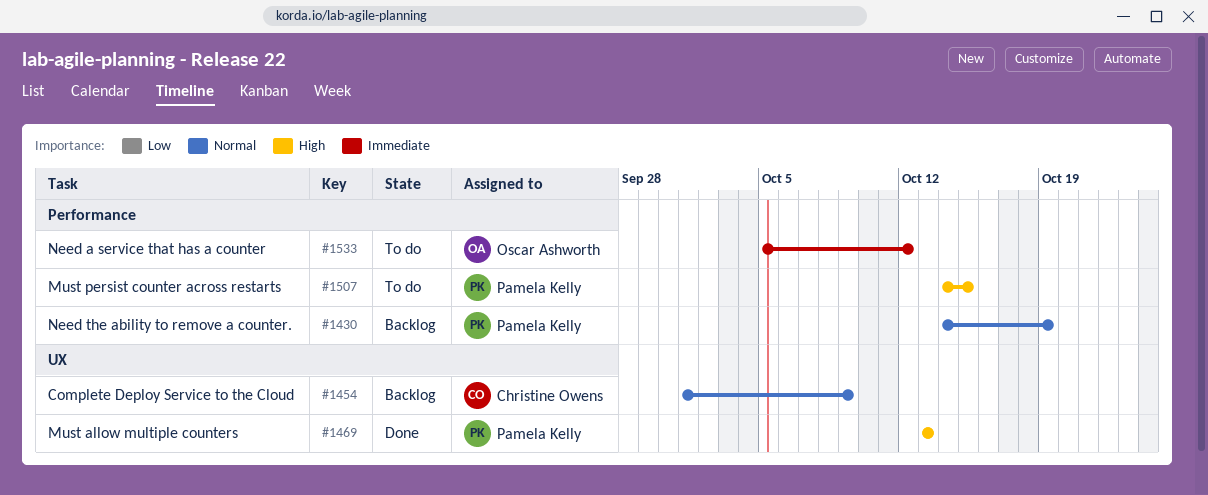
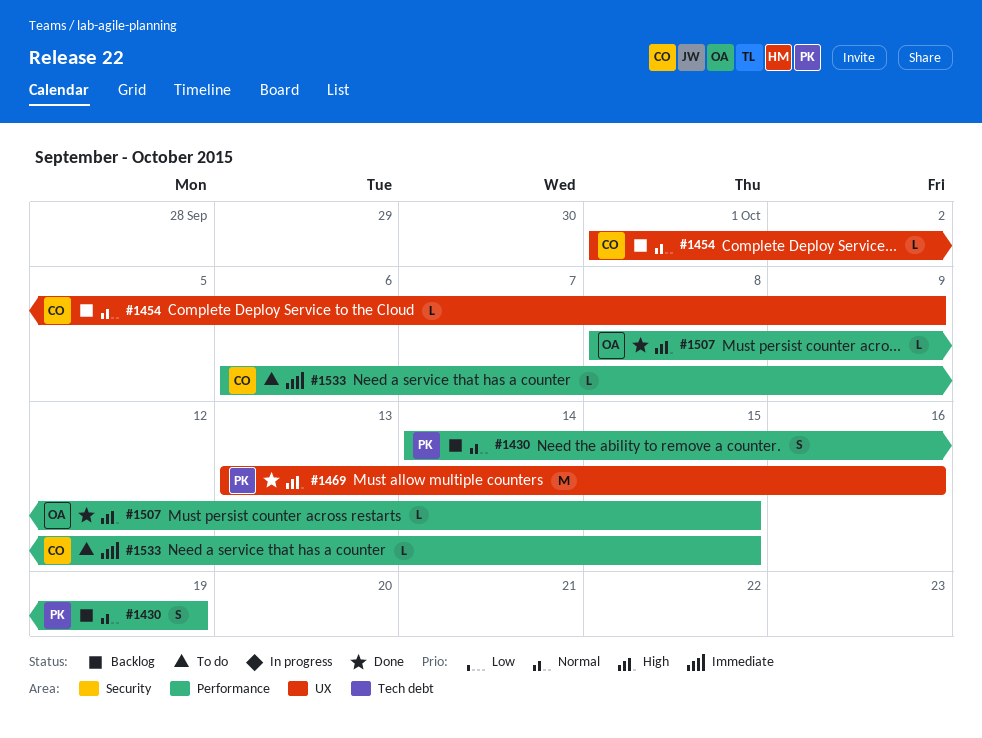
#1469, due: Oct 13 -> Oct 16
#1507, status: To do -> Done
#1507, owner: Pamela Kelly -> Oscar Ashworth
#1507, start: Oct 14 -> Oct 8
#1533, owner: Oscar Ashworth -> Christine Owens
#1533, start: Oct 5 -> Oct 6
#1533, due: Oct 12 -> Oct 15

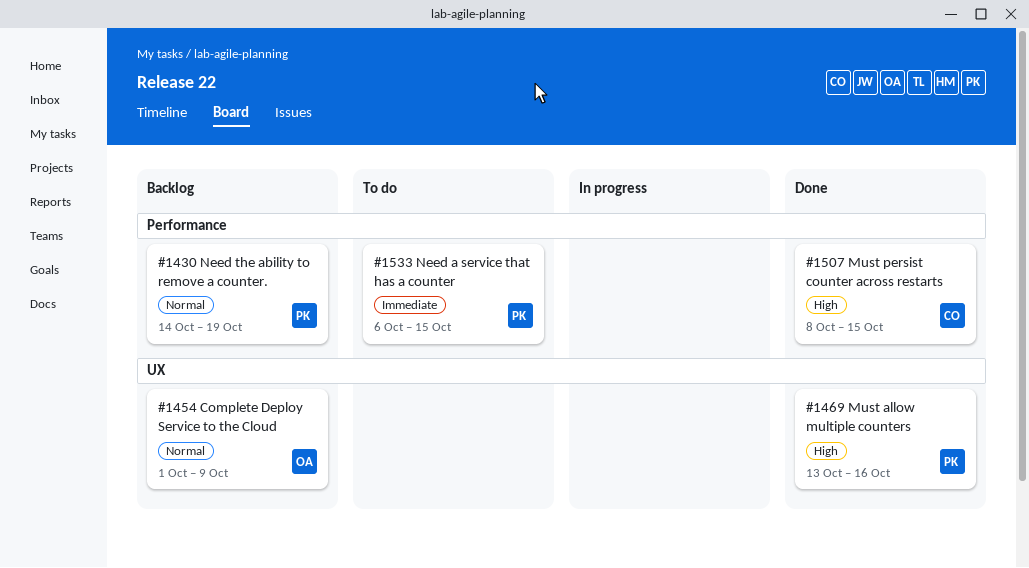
#1454, owner: CO -> OA
#1507, owner: OA -> CO
#1533, owner: CO -> PK

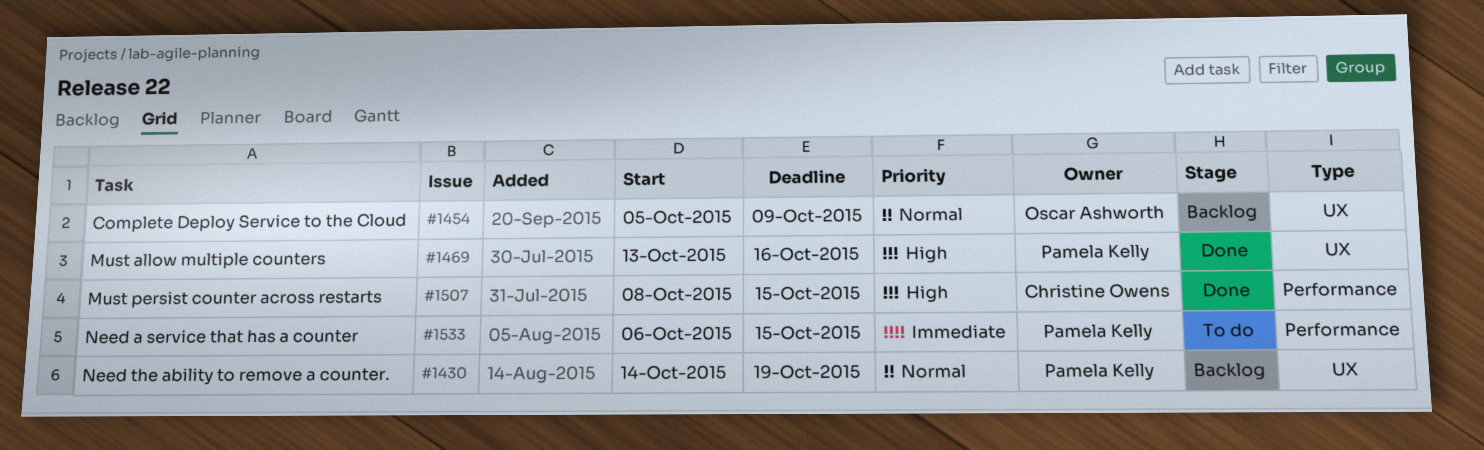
#1430, label: Performance -> UX
#1454, start: Oct 1 -> Oct 5

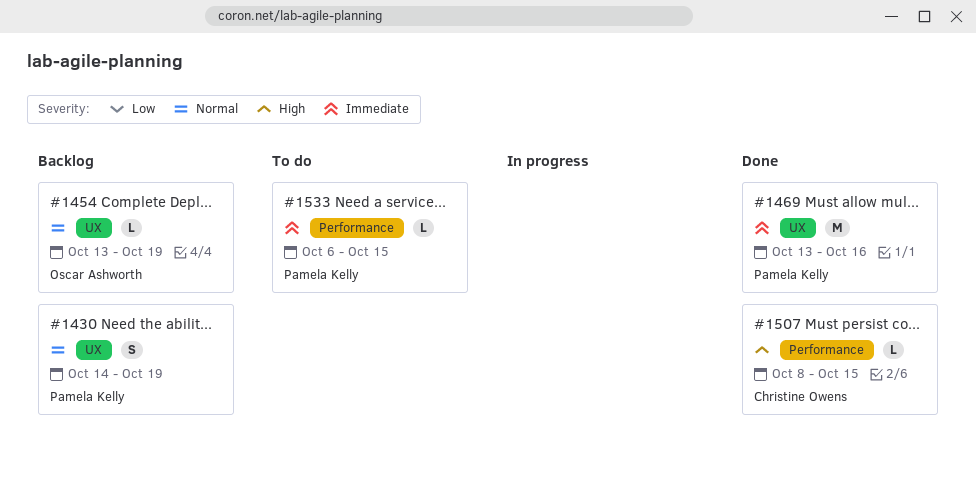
#1454, start: Oct 5 -> Oct 13
#1454, due: Oct 9 -> Oct 19
#1469, priority: High -> Immediate

